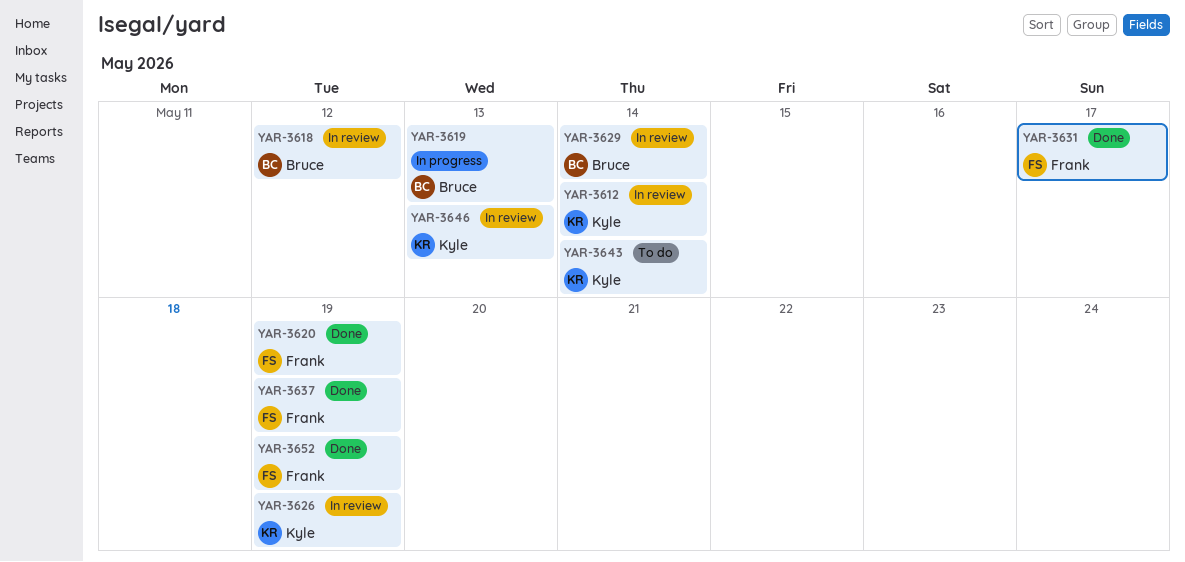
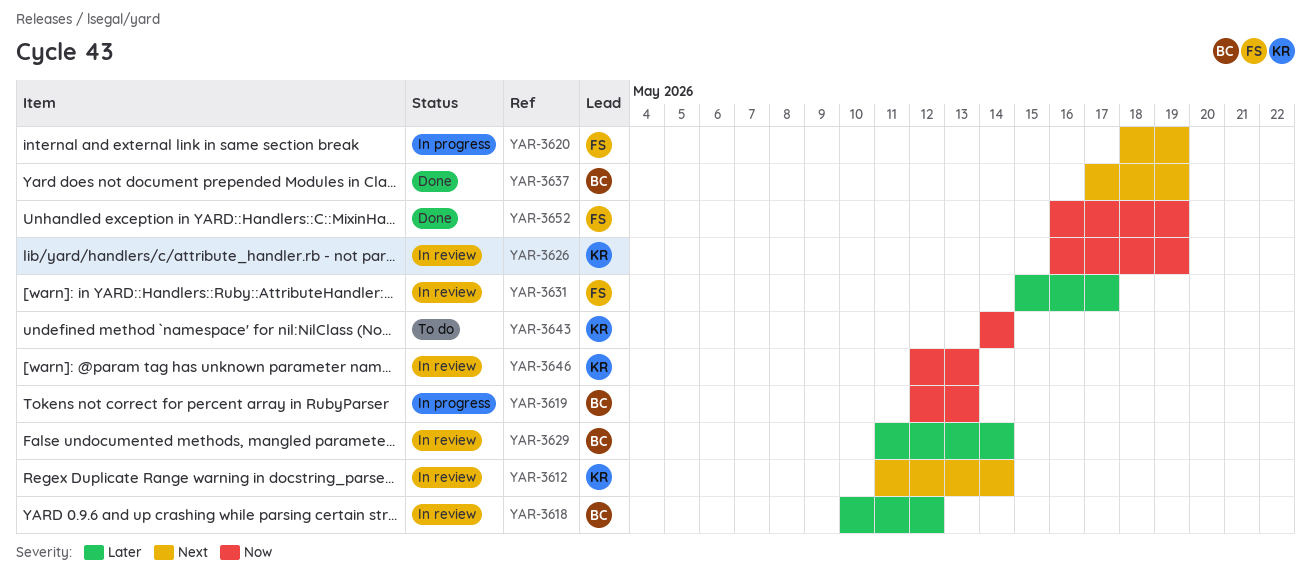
YAR-3620, status: Done -> In progress
YAR-3631, status: Done -> In review
YAR-3637, owner: Frank -> Bruce

